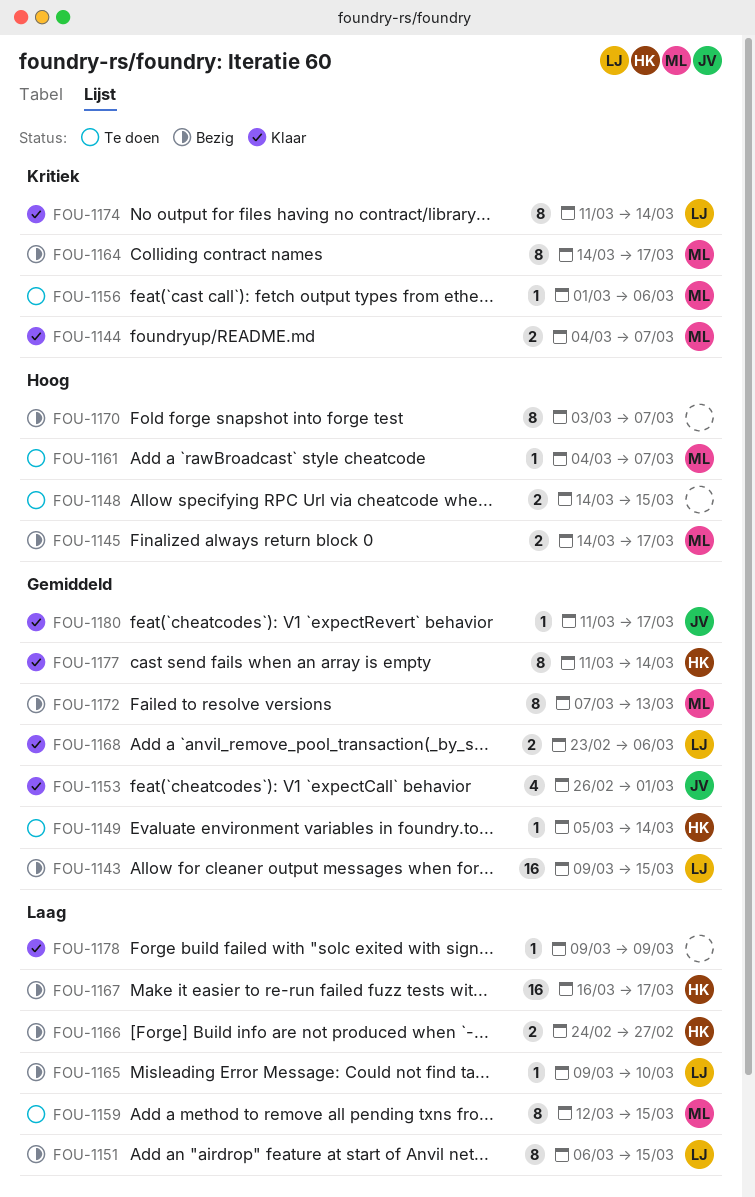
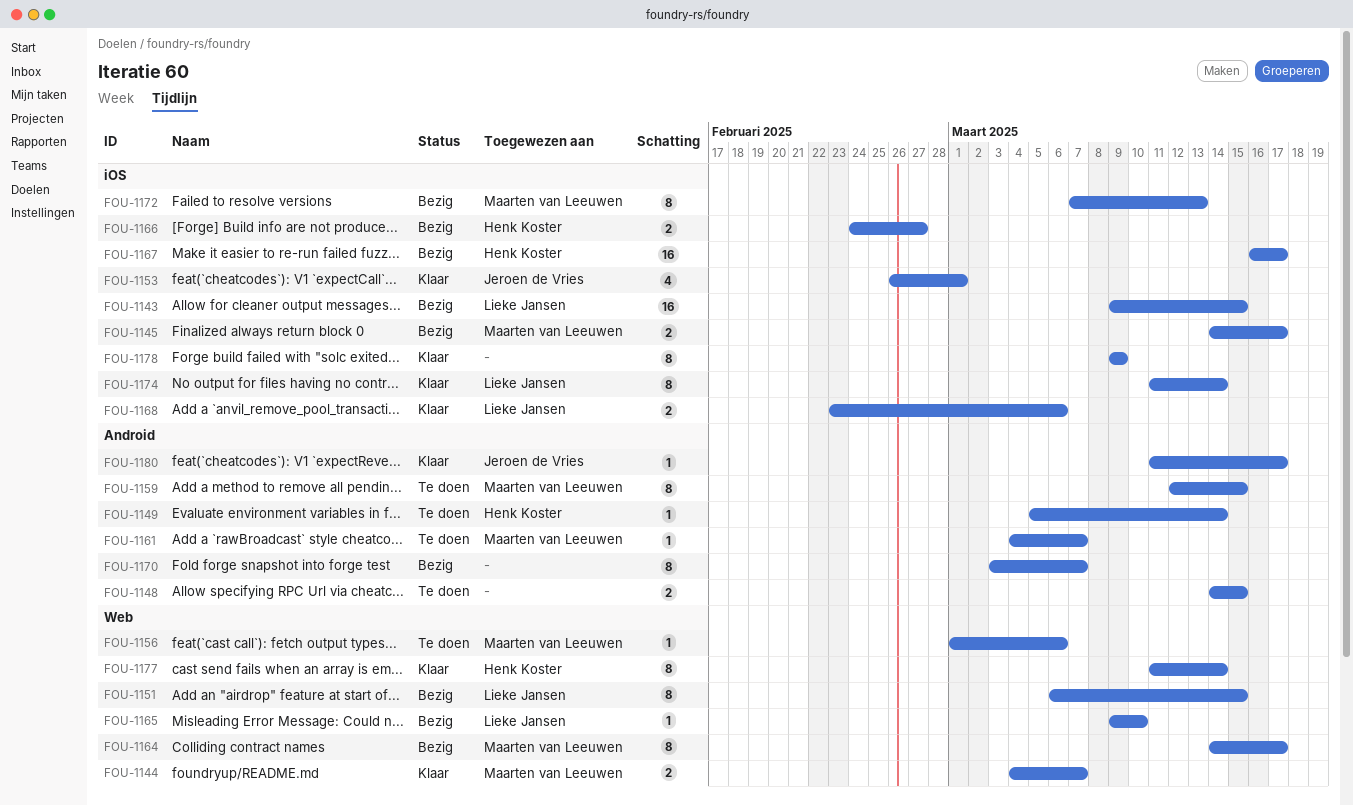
FOU-1178, estimate: 1 -> 8

